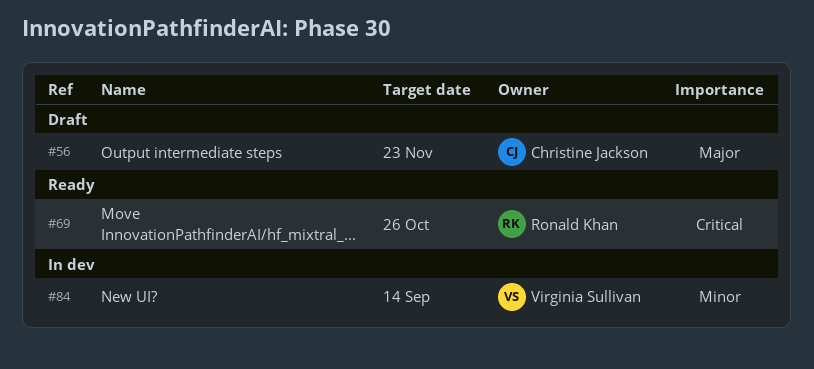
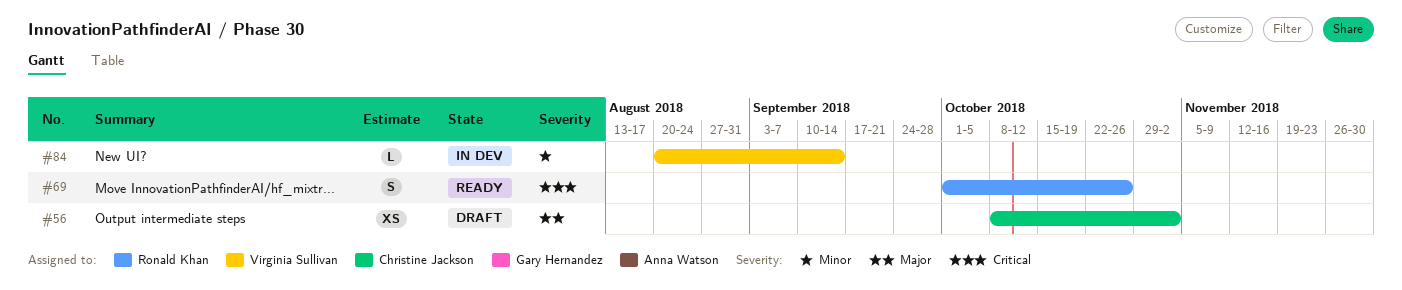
#56, due: Nov 23 -> Nov 2

